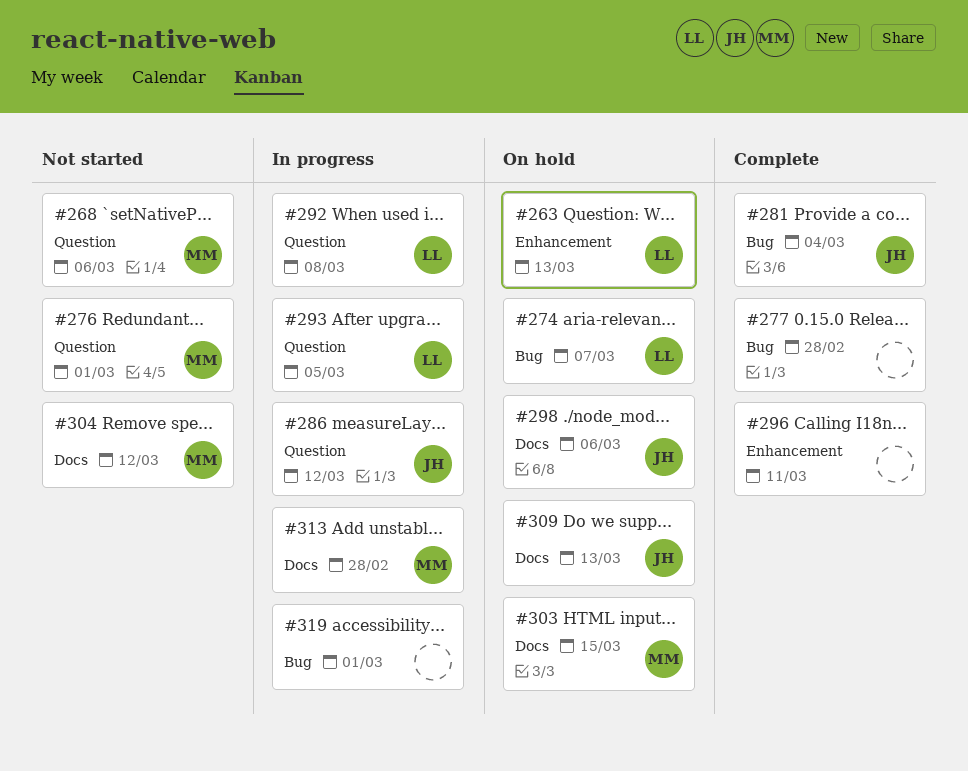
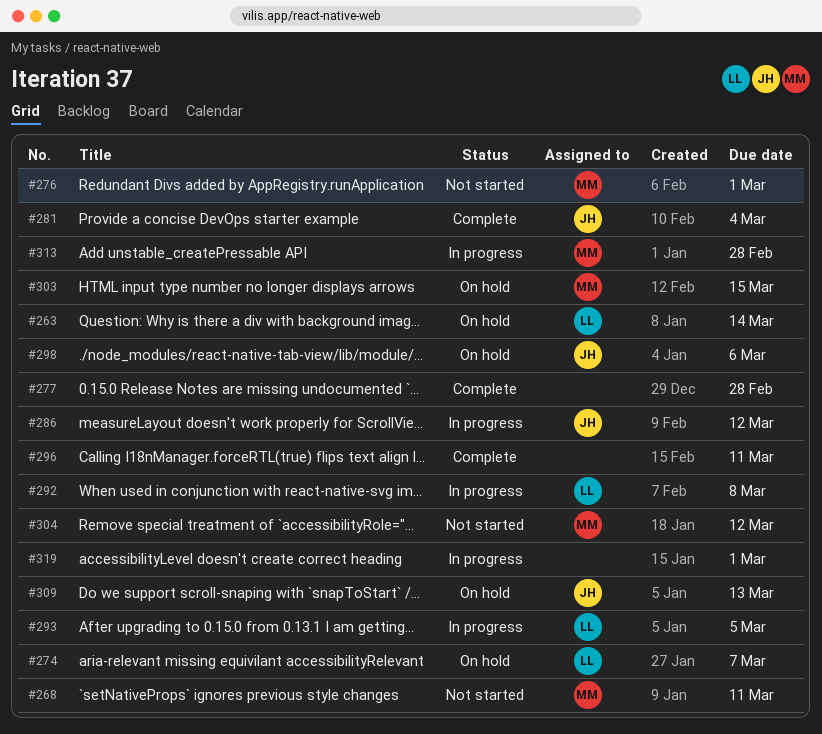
#263, due: Mar 13 -> Mar 14
#268, due: Mar 6 -> Mar 11

